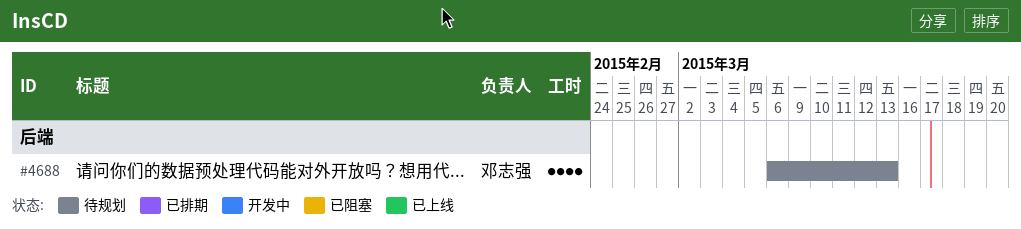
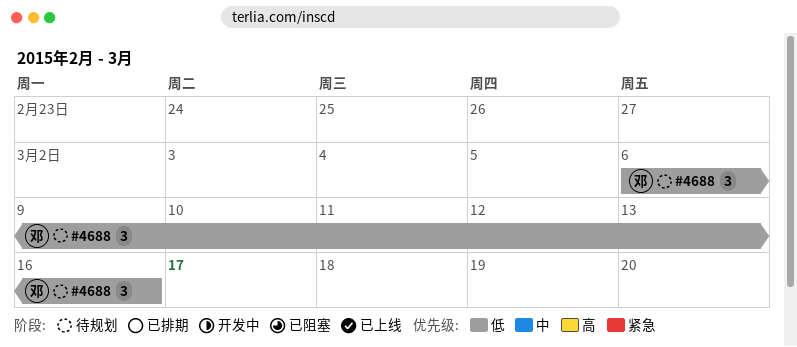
#4688, estimate: 4 -> 3
#4688, due: Mar 13 -> Mar 16

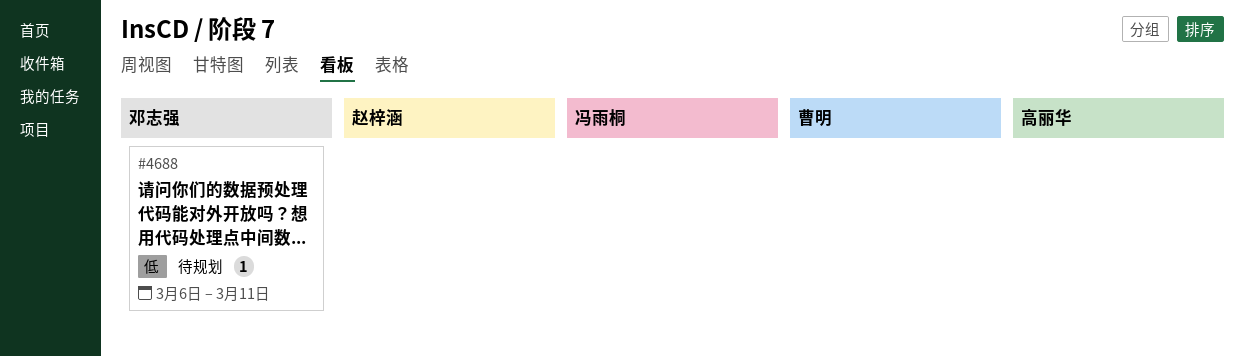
#4688, estimate: 3 -> 1
#4688, due: Mar 16 -> Mar 11

